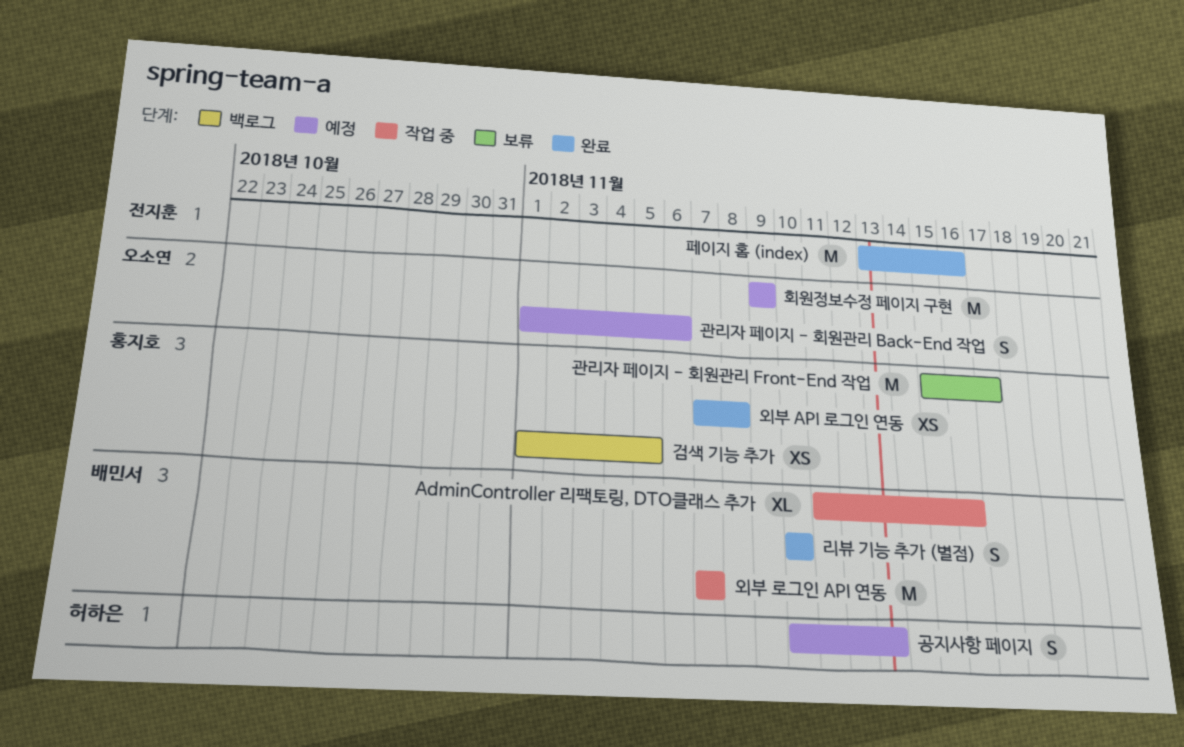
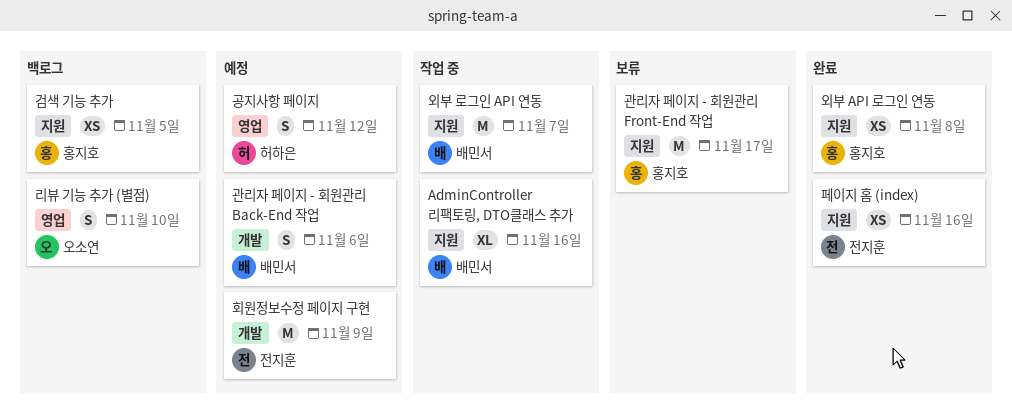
공지사항 페이지, due: Nov 13 -> Nov 12
관리자 페이지 - 회원관리 Back-End 작업, owner: 오소연 -> 배민서
리뷰 기능 추가 (별점), status: 완료 -> 백로그
리뷰 기능 추가 (별점), owner: 배민서 -> 오소연
페이지 홈 (index), estimate: M -> XS
회원정보수정 페이지 구현, owner: 오소연 -> 전지훈

